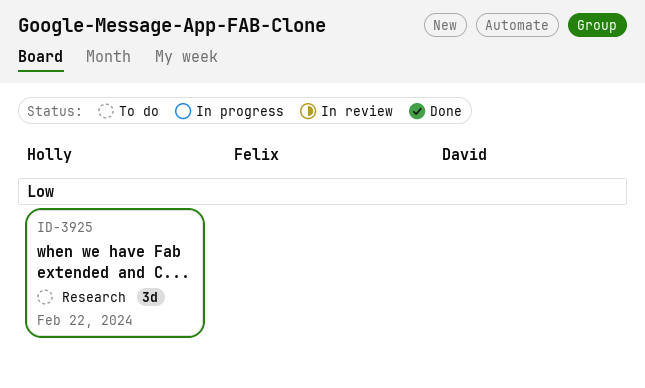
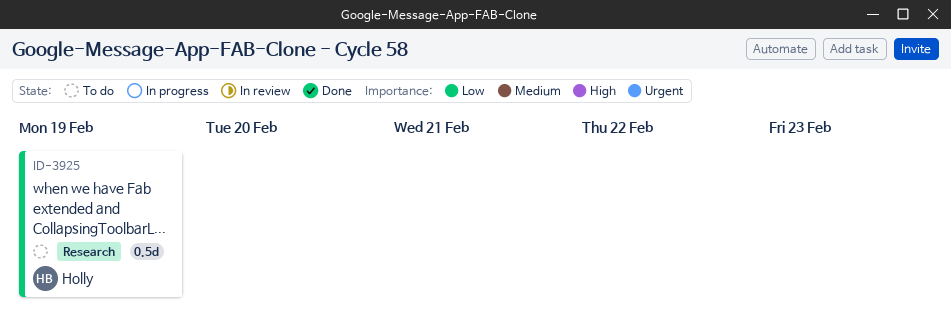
ID-3925, estimate: 3d -> 0.5d
ID-3925, due: Feb 22 -> Feb 19

